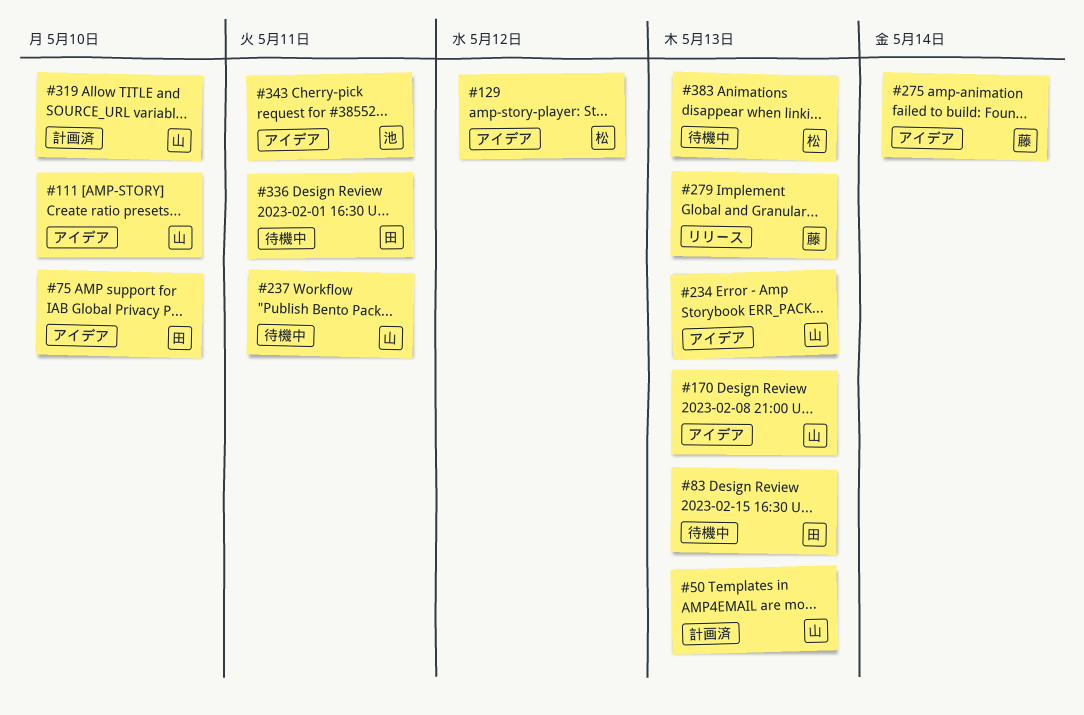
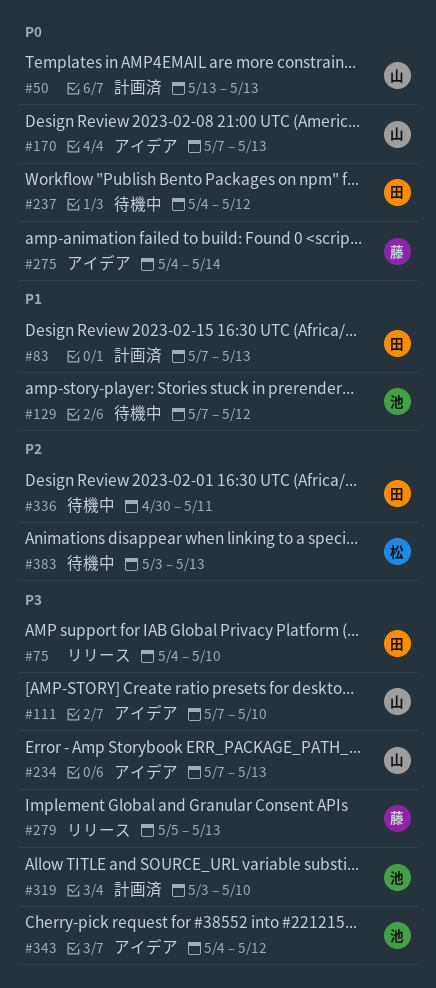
#75, status: アイデア -> リリース
#83, status: 待機中 -> 計画済
#129, status: アイデア -> 待機中
#129, owner: 松 -> 池
#237, owner: 山 -> 田
#237, due: May 11 -> May 12
#319, owner: 山 -> 池
#343, due: May 11 -> May 12

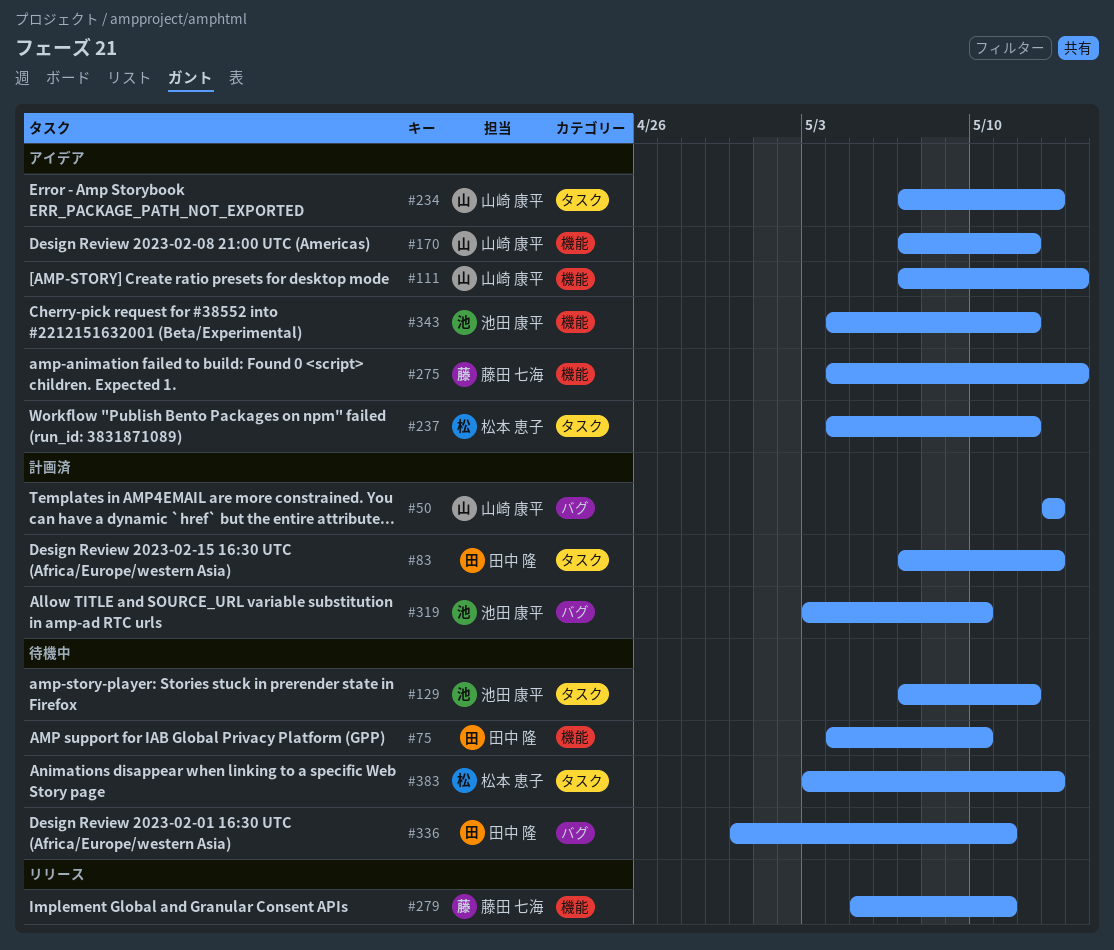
#75, status: リリース -> 待機中
#111, due: May 10 -> May 14
#170, due: May 13 -> May 12
#237, status: 待機中 -> アイデア
#237, owner: 田中 隆 -> 松本 恵子
#279, due: May 13 -> May 11

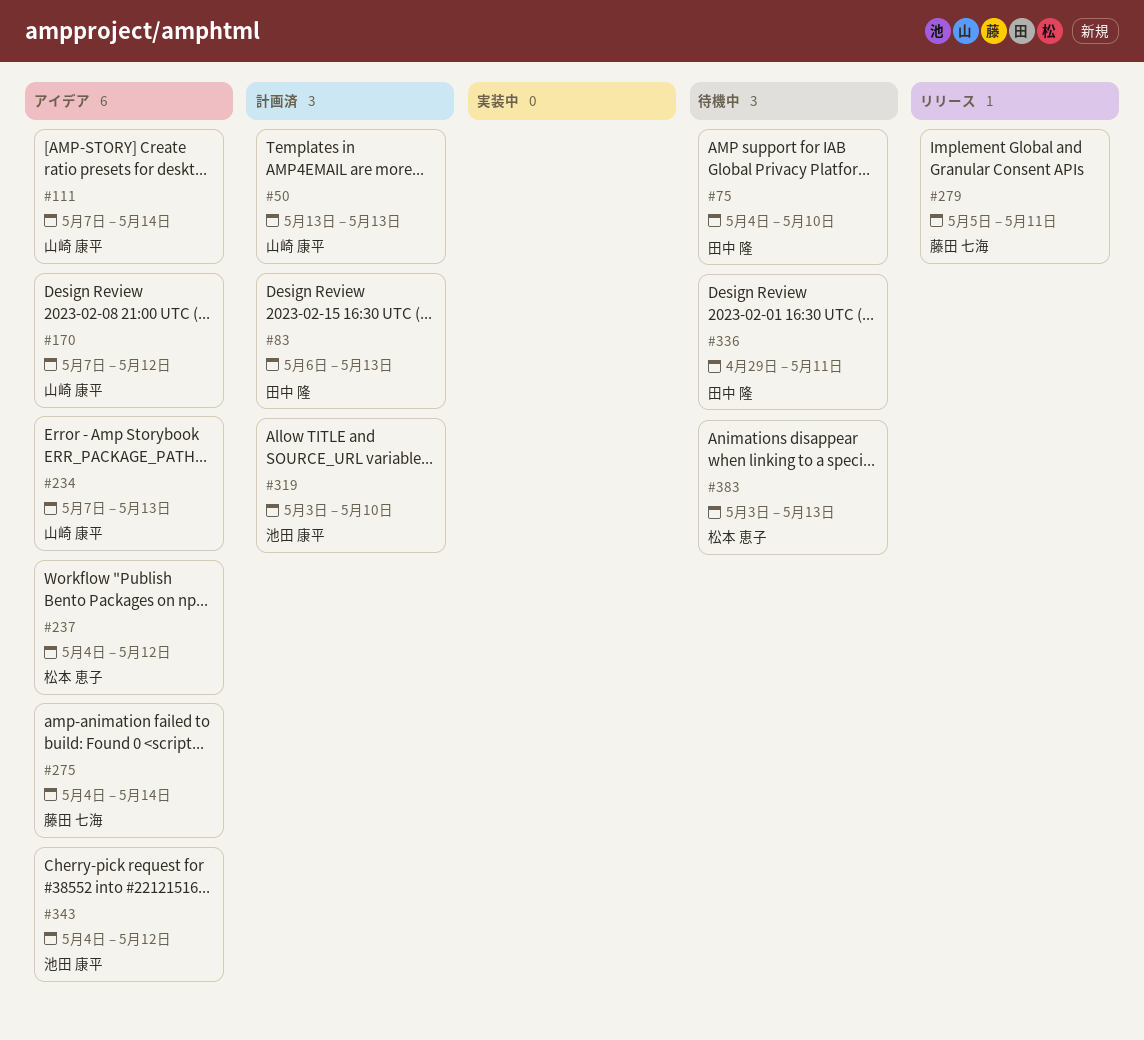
#83, start: May 7 -> May 6
#129: present -> none
#336, start: Apr 30 -> Apr 29

